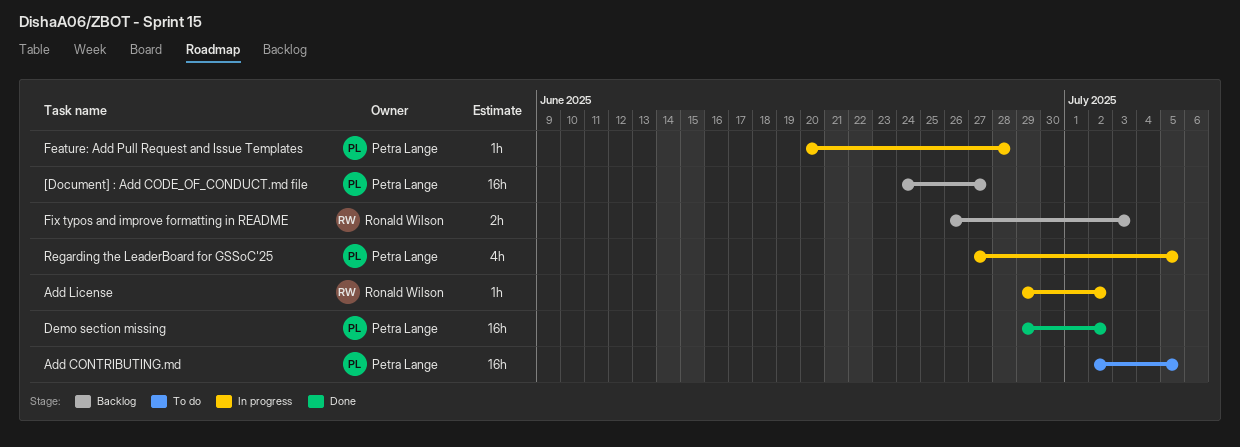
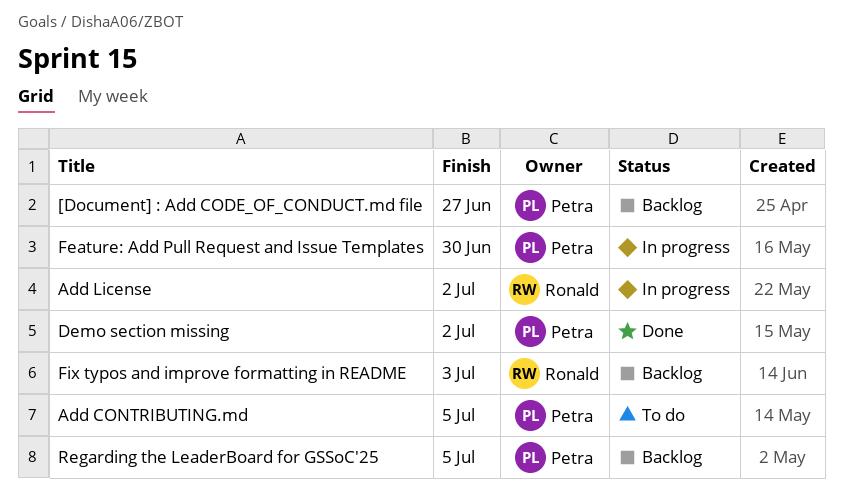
Feature: Add Pull Request and Issue Templates, due: Jun 28 -> Jun 30
Regarding the LeaderBoard for GSSoC'25, status: In progress -> Backlog

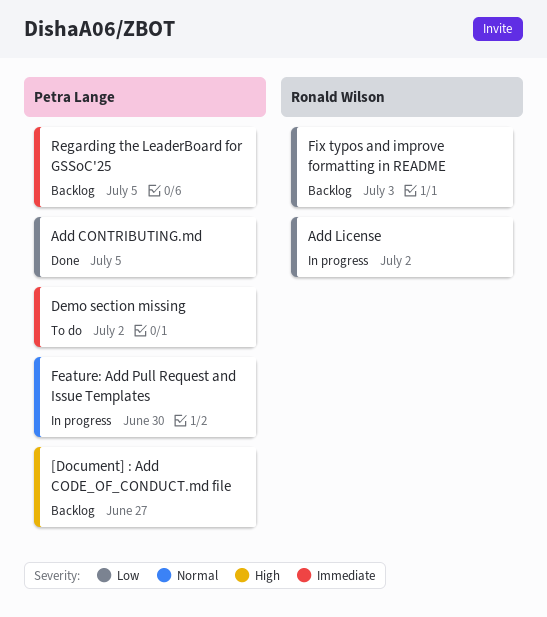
Add CONTRIBUTING.md, status: To do -> Done
Demo section missing, status: Done -> To do

